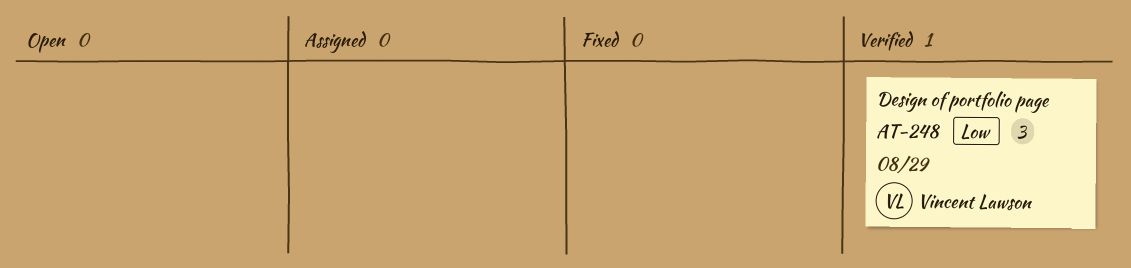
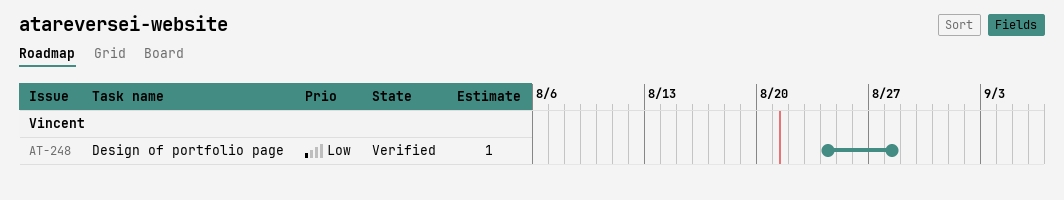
AT-248, estimate: 3 -> 1
AT-248, due: Aug 29 -> Aug 28

